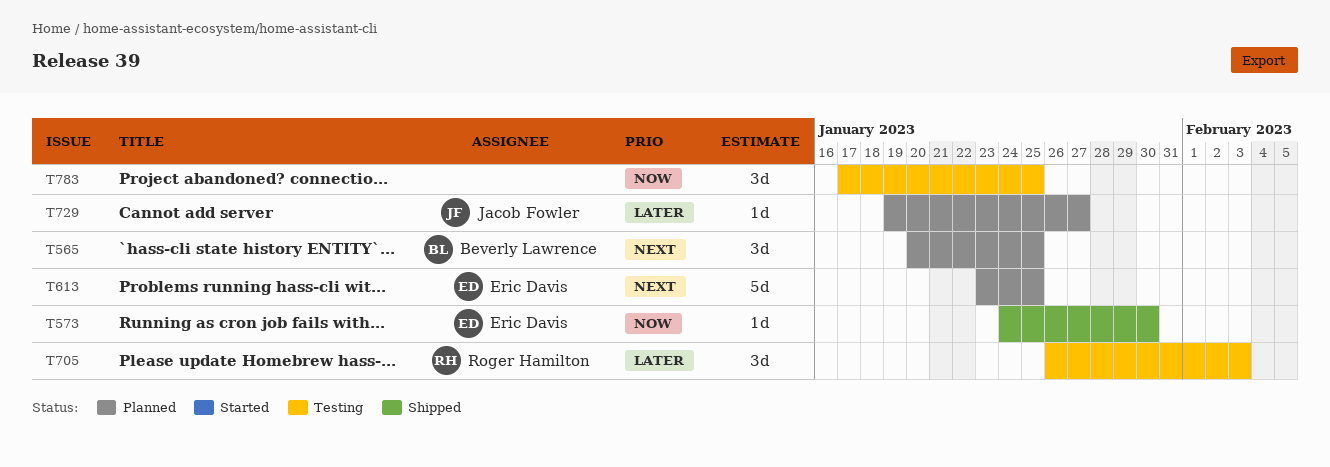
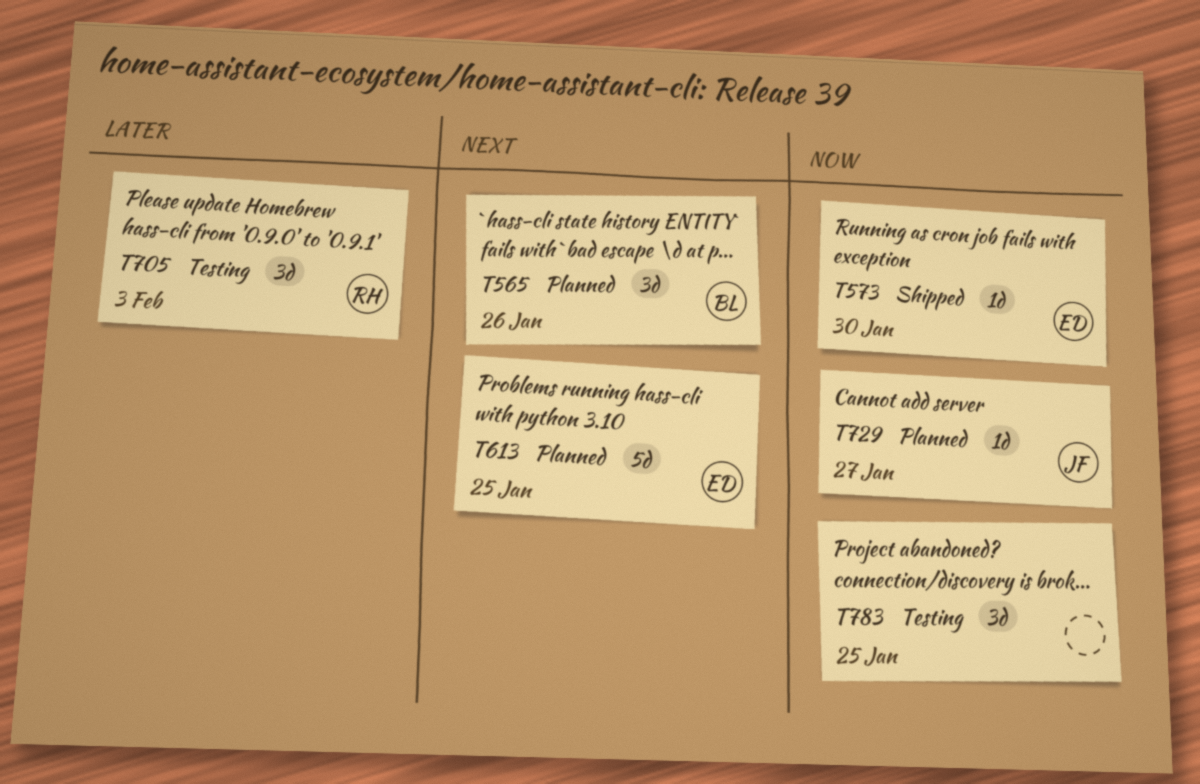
T565, due: Jan 25 -> Jan 26
T729, priority: Later -> Now

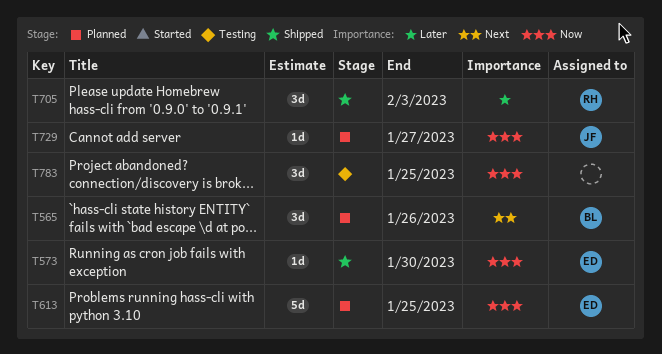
T613, priority: Next -> Now
T705, status: Testing -> Shipped

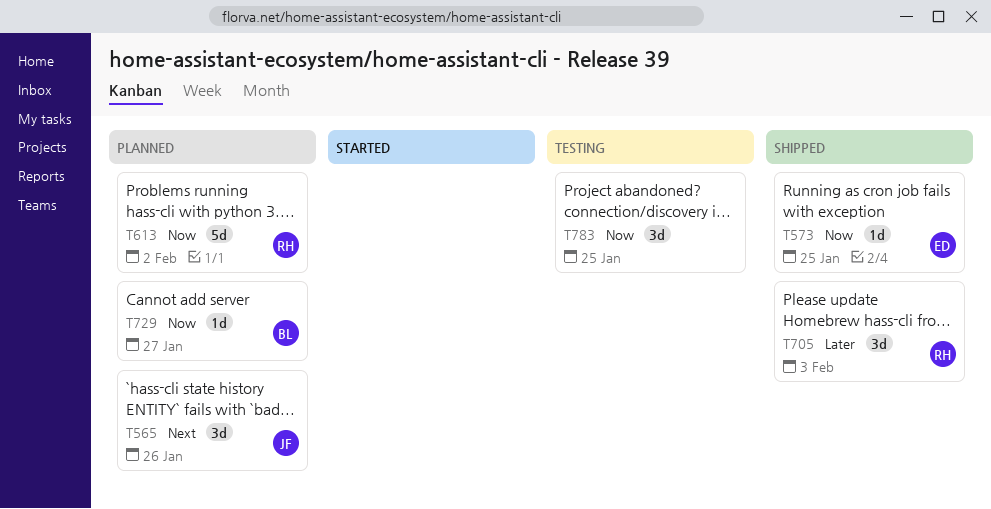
T565, owner: BL -> JF
T573, due: Jan 30 -> Jan 25
T613, owner: ED -> RH
T613, due: Jan 25 -> Feb 2
T729, owner: JF -> BL

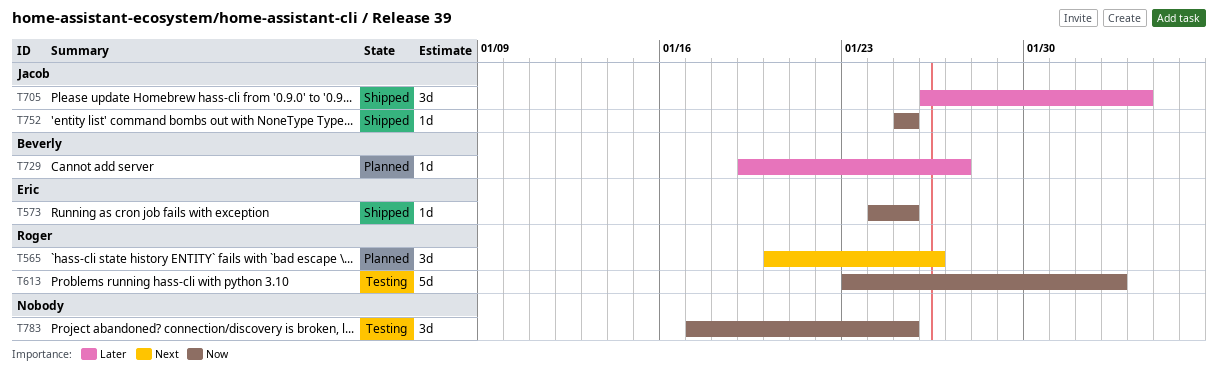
T565, owner: Jacob -> Roger
T613, status: Planned -> Testing
T705, owner: Roger -> Jacob
T729, priority: Now -> Later
T752: none -> present

